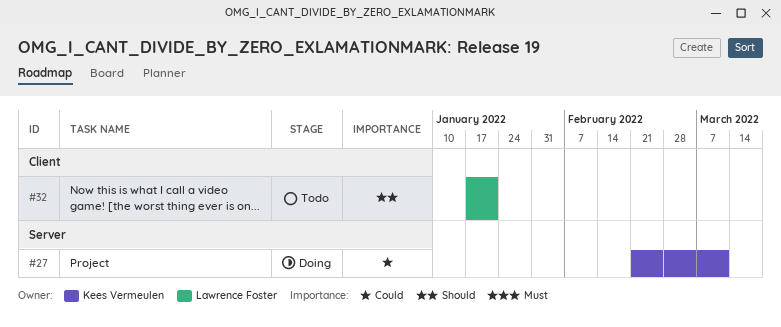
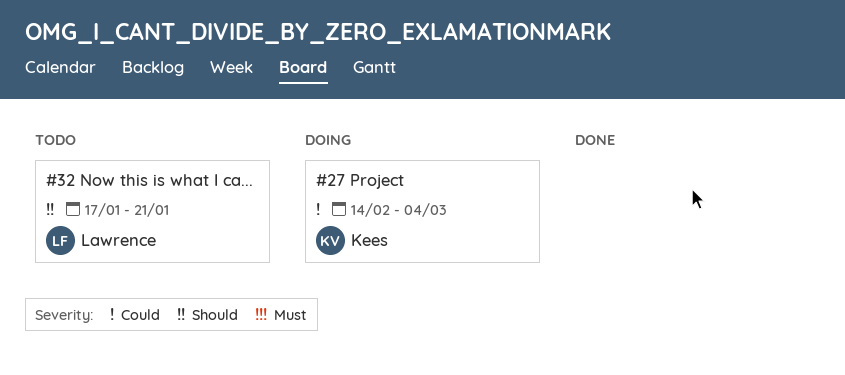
#27, start: Feb 21 -> Feb 14
#27, due: Mar 11 -> Mar 4

